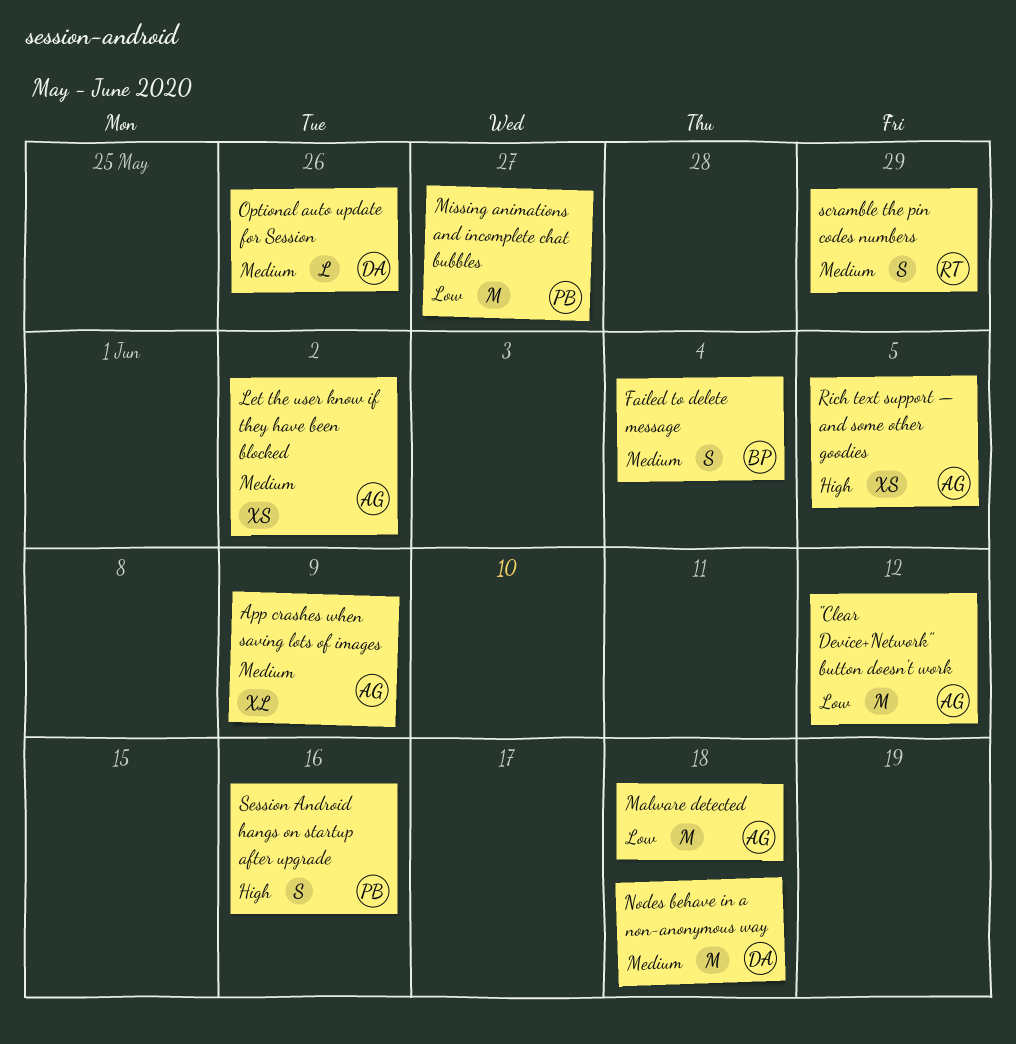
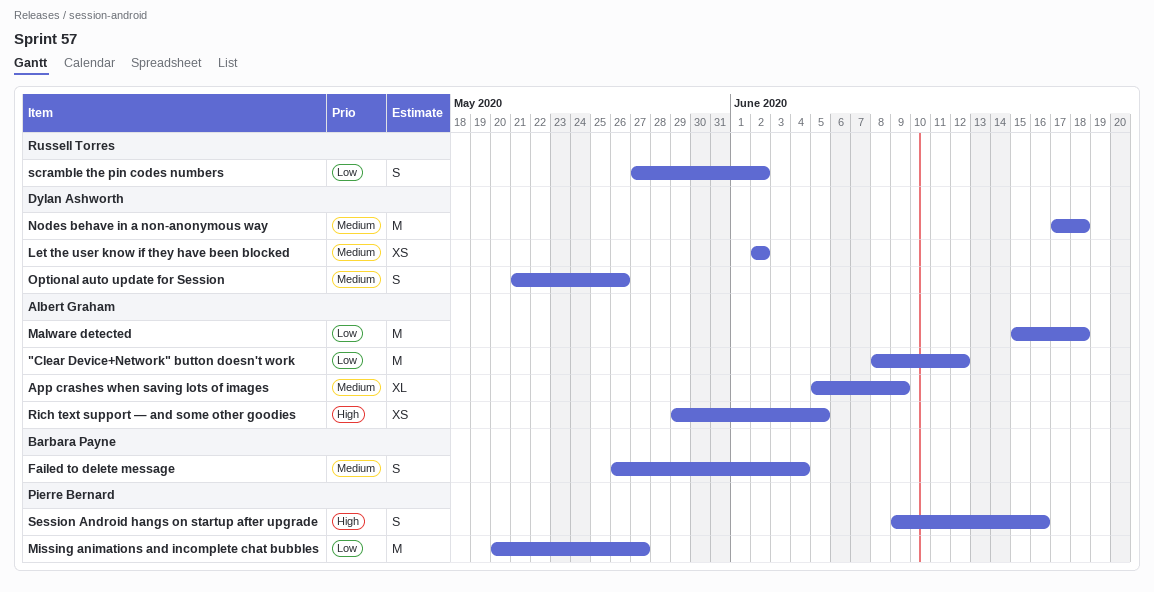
Let the user know if they have been blocked, owner: Albert Graham -> Dylan Ashworth
Optional auto update for Session, estimate: L -> S
scramble the pin codes numbers, priority: Medium -> Low
scramble the pin codes numbers, due: May 29 -> Jun 2

